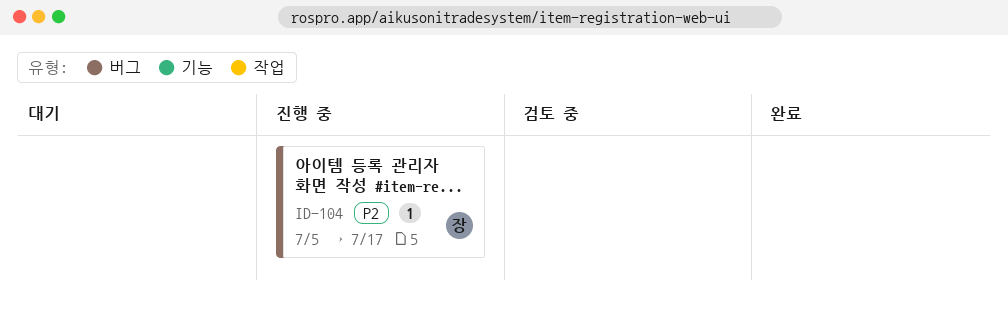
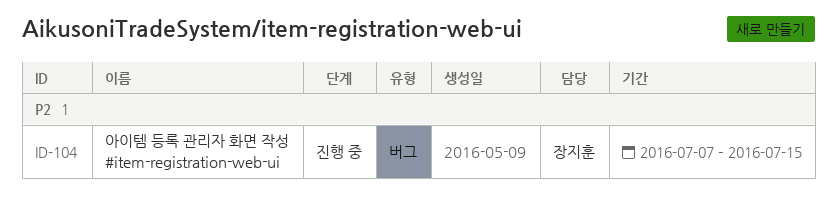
ID-104, start: Jul 5 -> Jul 7
ID-104, due: Jul 17 -> Jul 15

